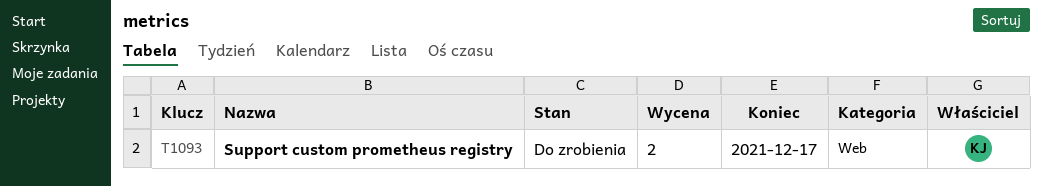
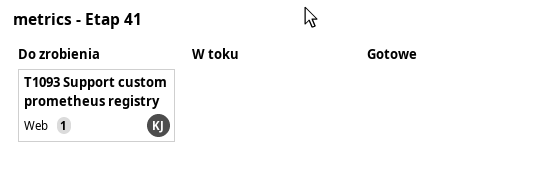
T1093, estimate: 2 -> 1

